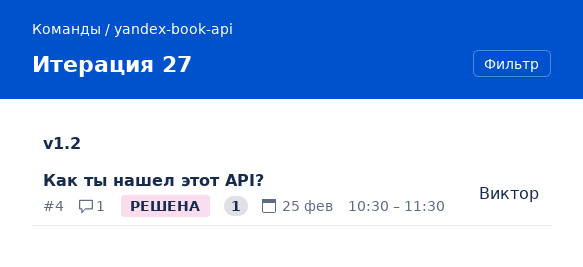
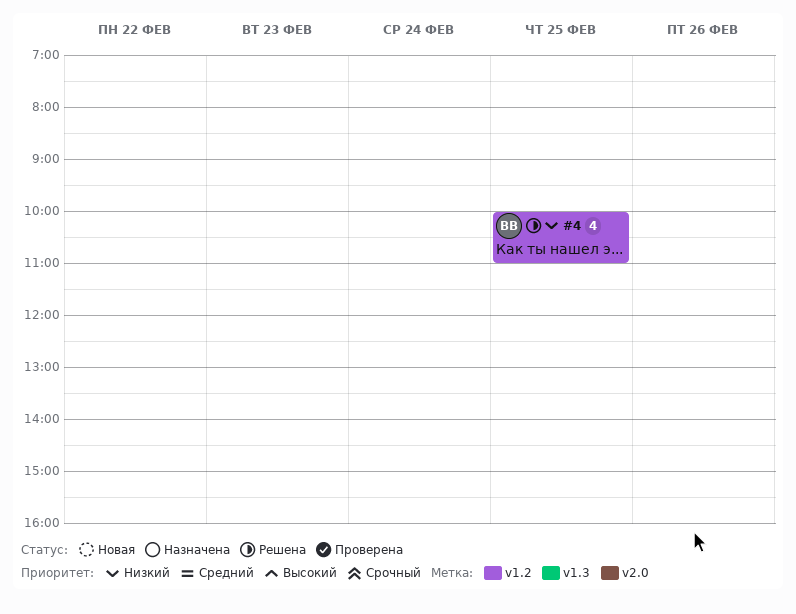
#4, estimate: 1 -> 4
#4, begins: 10:30 -> 10:00
#4, ends: 11:30 -> 11:00

